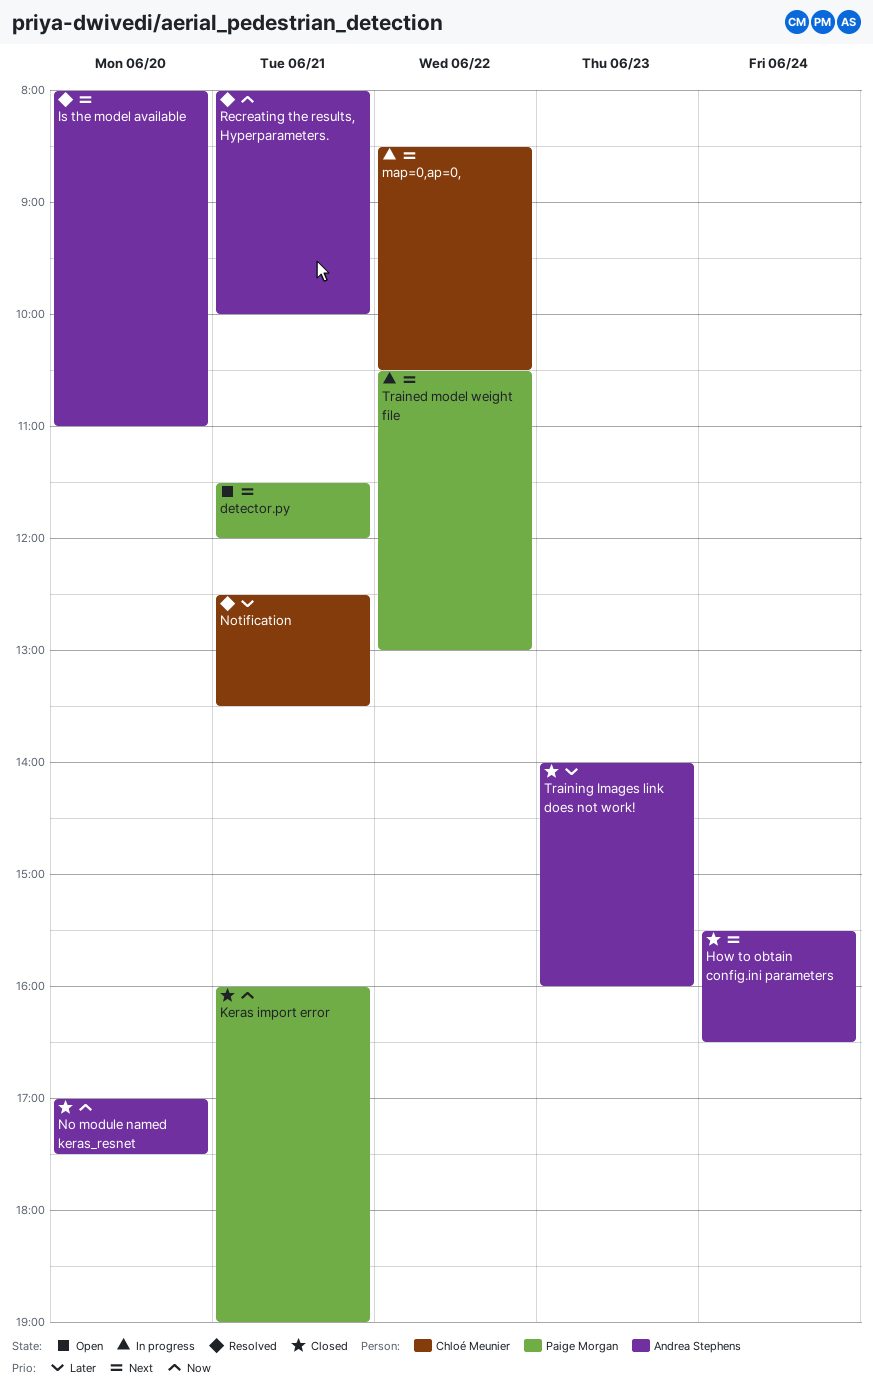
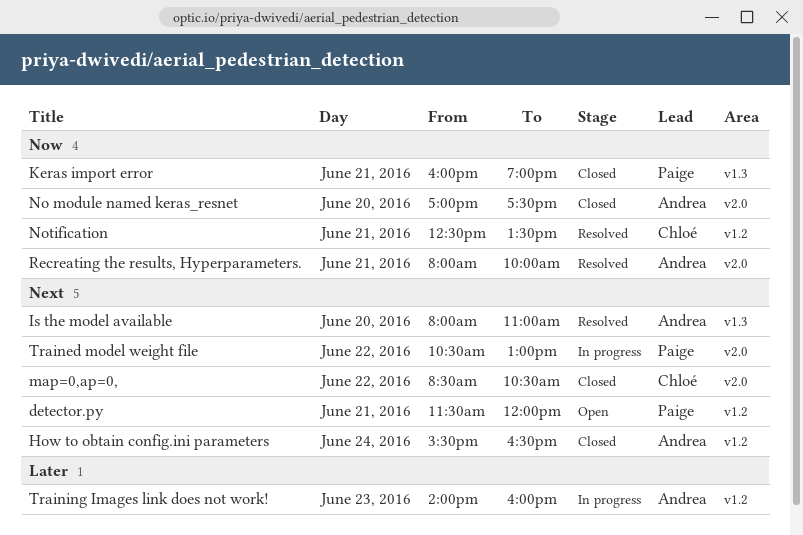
map=0,ap=0,, status: In progress -> Closed
Notification, priority: Later -> Now
Training Images link does not work!, status: Closed -> In progress

